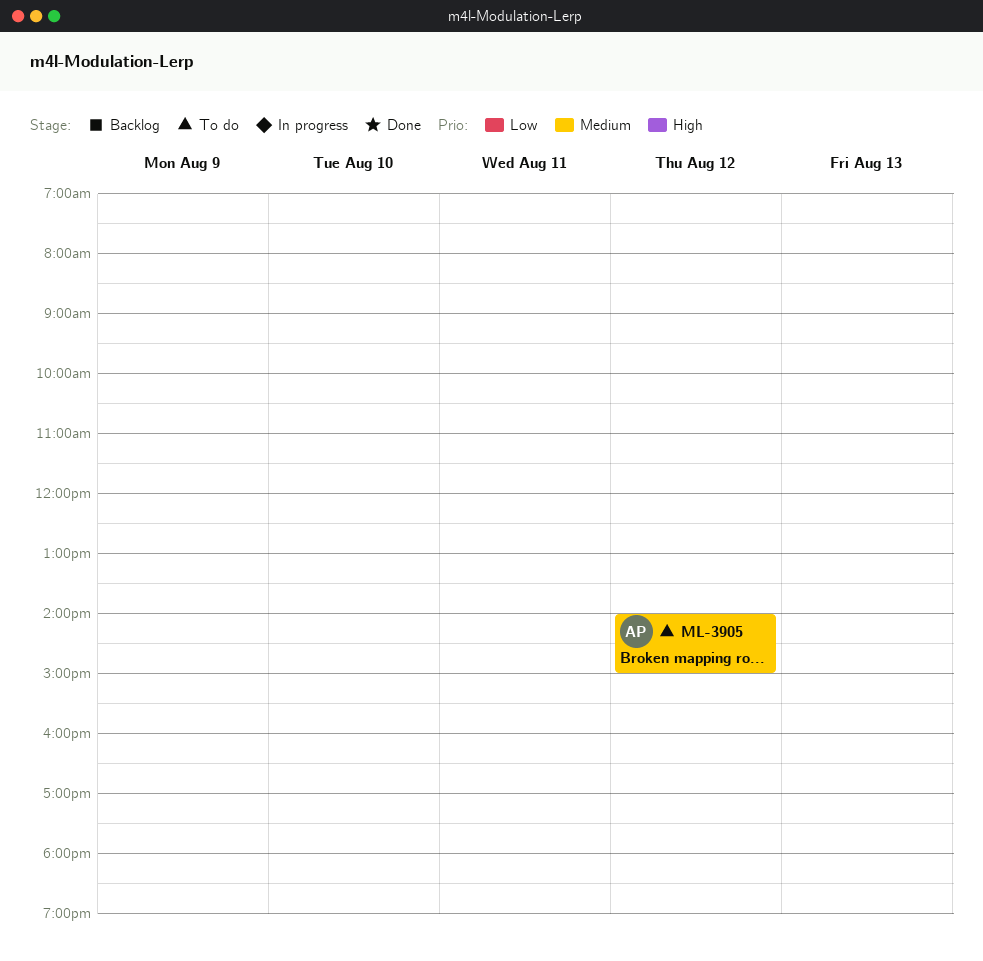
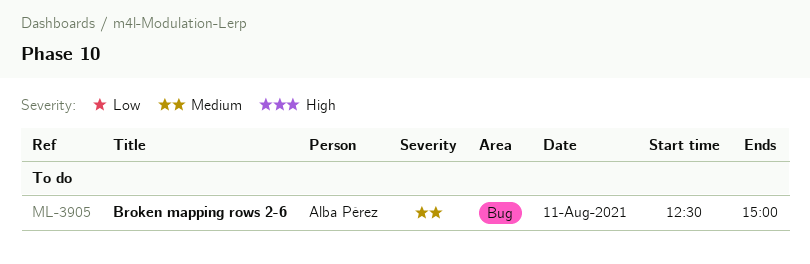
ML-3905, day: Aug 12 -> Aug 11
ML-3905, begins: 14:00 -> 12:30

